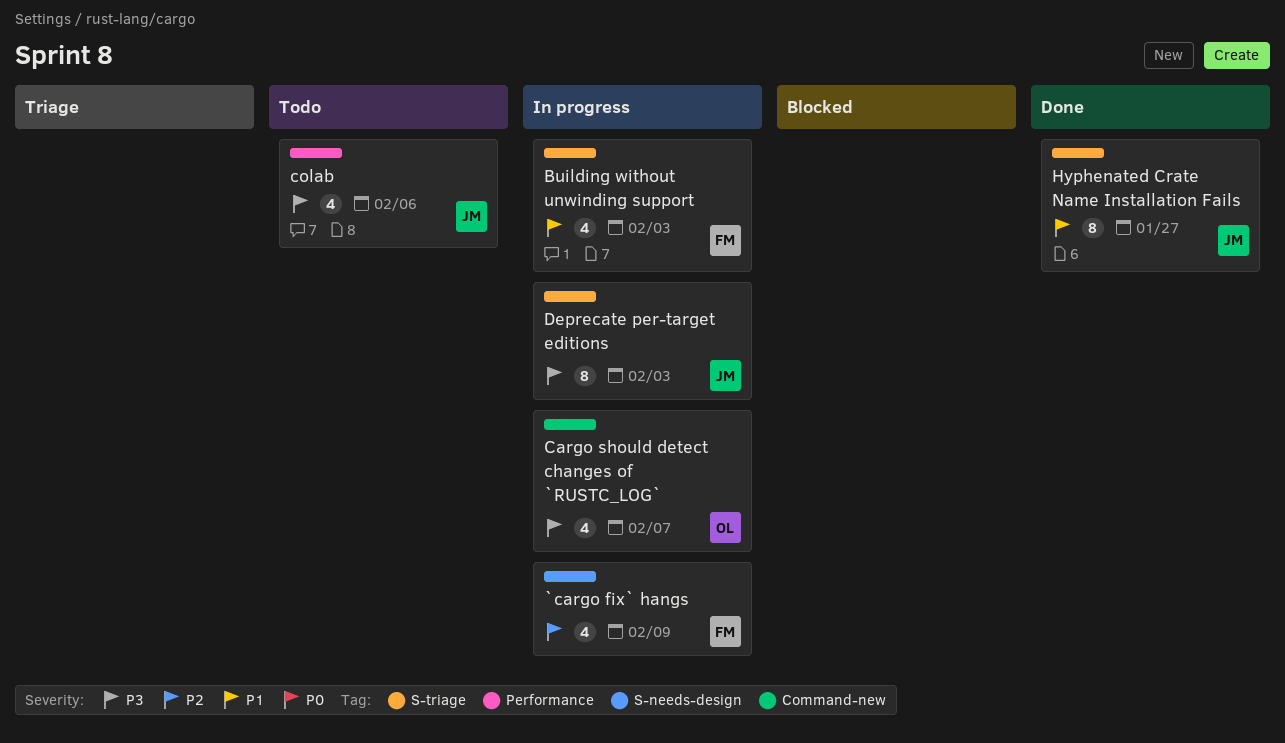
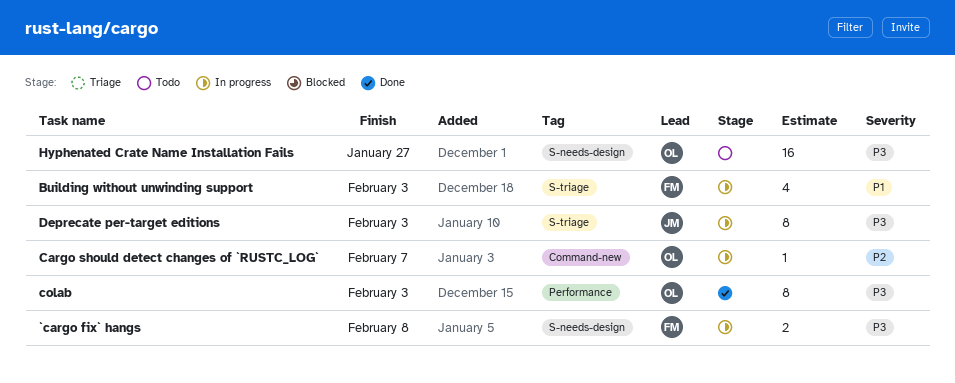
`cargo fix` hangs, priority: P2 -> P3
`cargo fix` hangs, estimate: 4 -> 2
`cargo fix` hangs, due: Feb 9 -> Feb 8
Cargo should detect changes of `RUSTC_LOG`, priority: P3 -> P2
Cargo should detect changes of `RUSTC_LOG`, estimate: 4 -> 1
colab, status: Todo -> Done
colab, owner: JM -> OL
colab, estimate: 4 -> 8
colab, due: Feb 6 -> Feb 3
Hyphenated Crate Name Installation Fails, status: Done -> Todo
Hyphenated Crate Name Installation Fails, owner: JM -> OL
Hyphenated Crate Name Installation Fails, priority: P1 -> P3
Hyphenated Crate Name Installation Fails, label: S-triage -> S-needs-design
Hyphenated Crate Name Installation Fails, estimate: 8 -> 16

